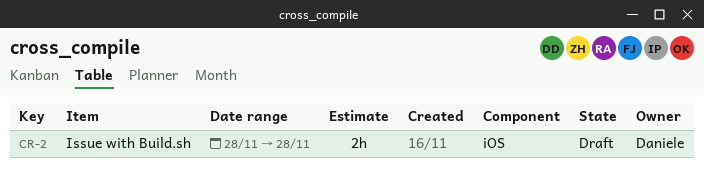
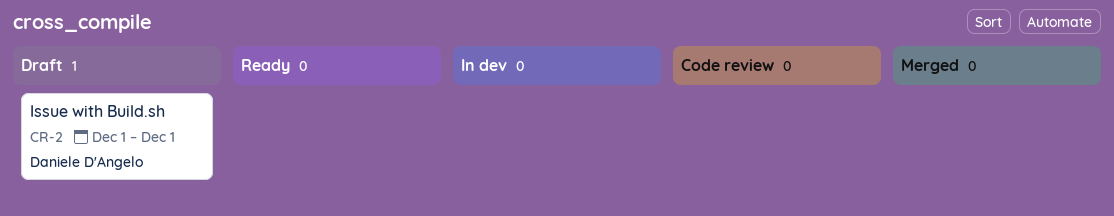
CR-2, start: Nov 28 -> Dec 1
CR-2, due: Nov 28 -> Dec 1

